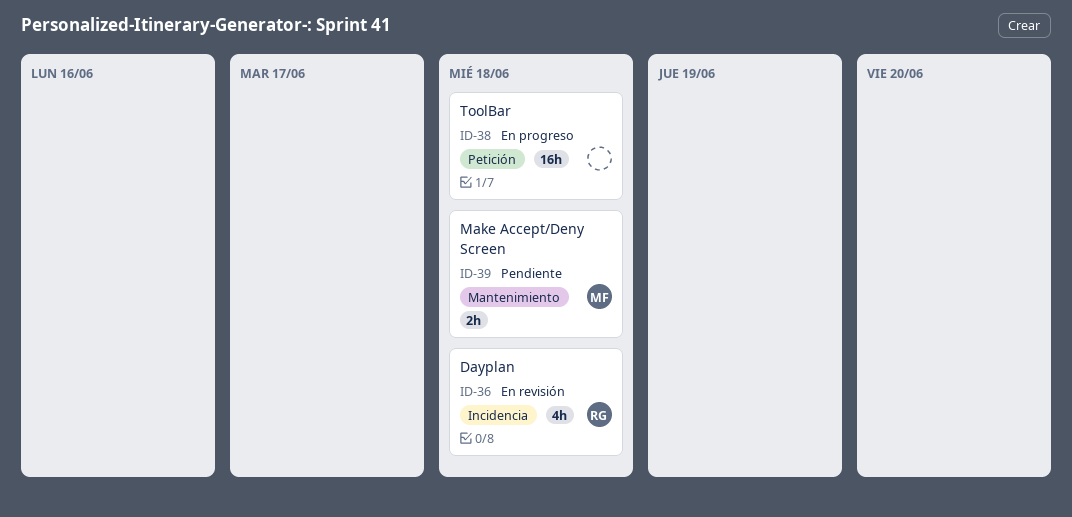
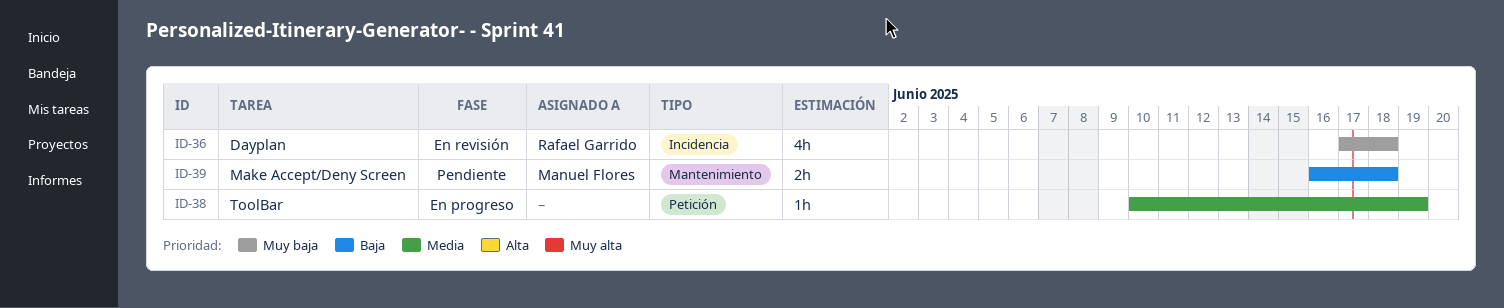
ID-38, estimate: 16h -> 1h
ID-38, due: Jun 18 -> Jun 19

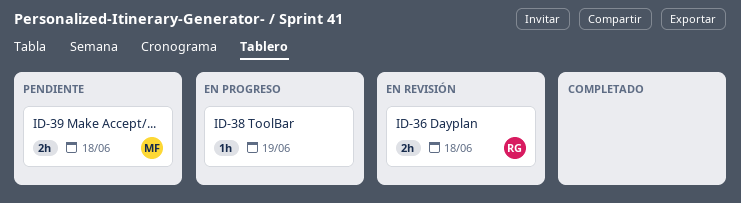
ID-36, estimate: 4h -> 2h

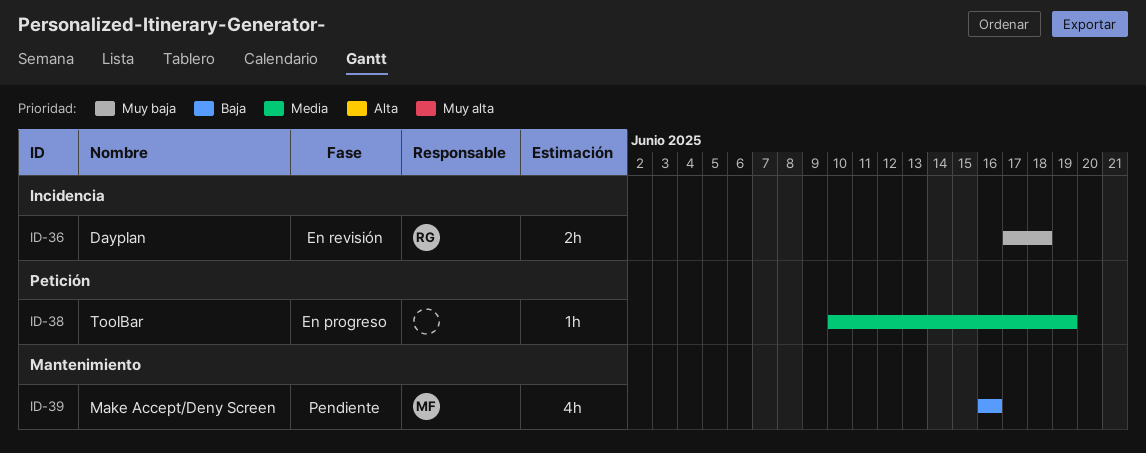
ID-39, estimate: 2h -> 4h
ID-39, due: Jun 18 -> Jun 16

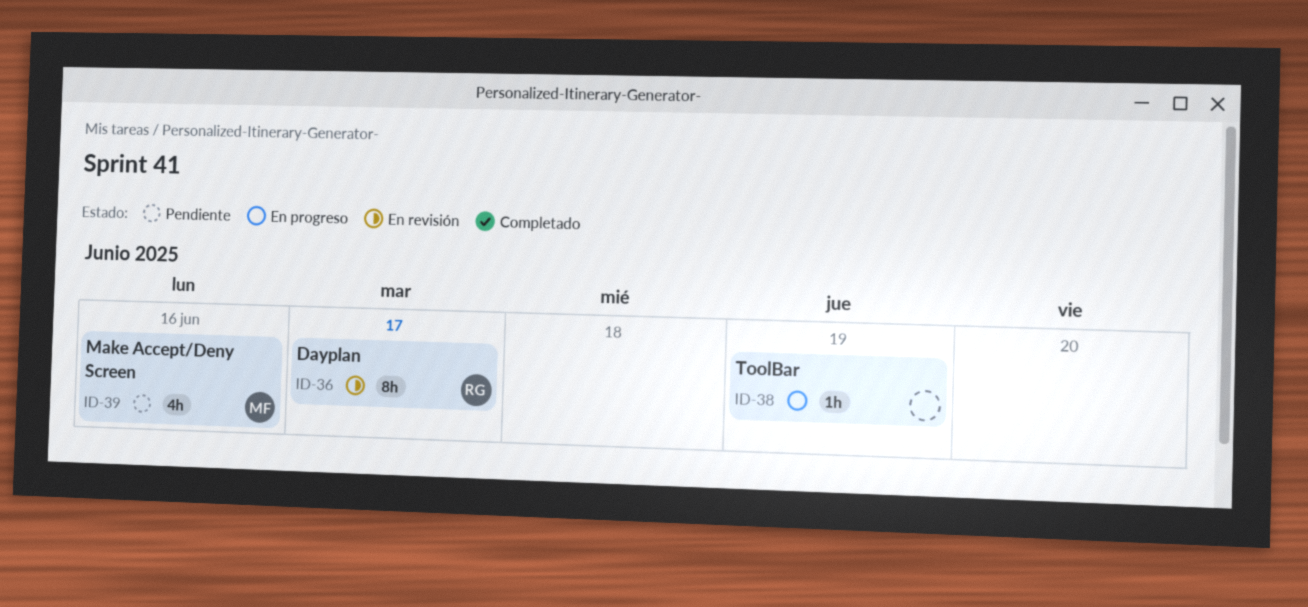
ID-36, estimate: 2h -> 8h
ID-36, due: Jun 18 -> Jun 17

